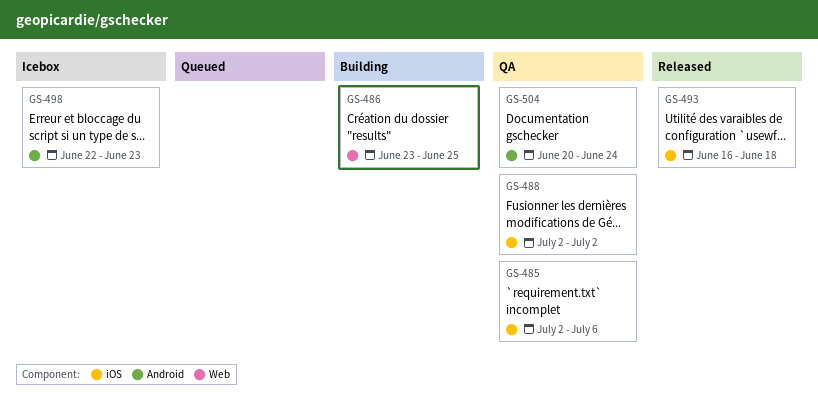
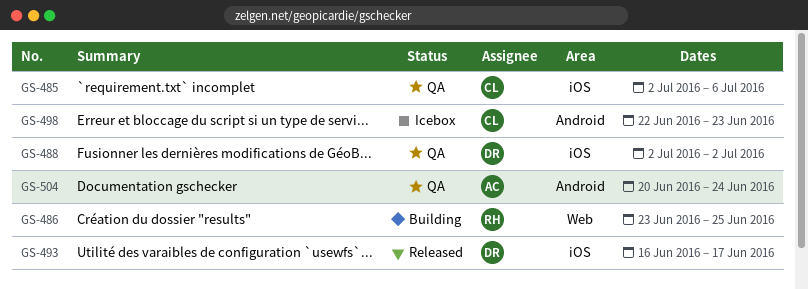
GS-493, due: Jun 18 -> Jun 17

